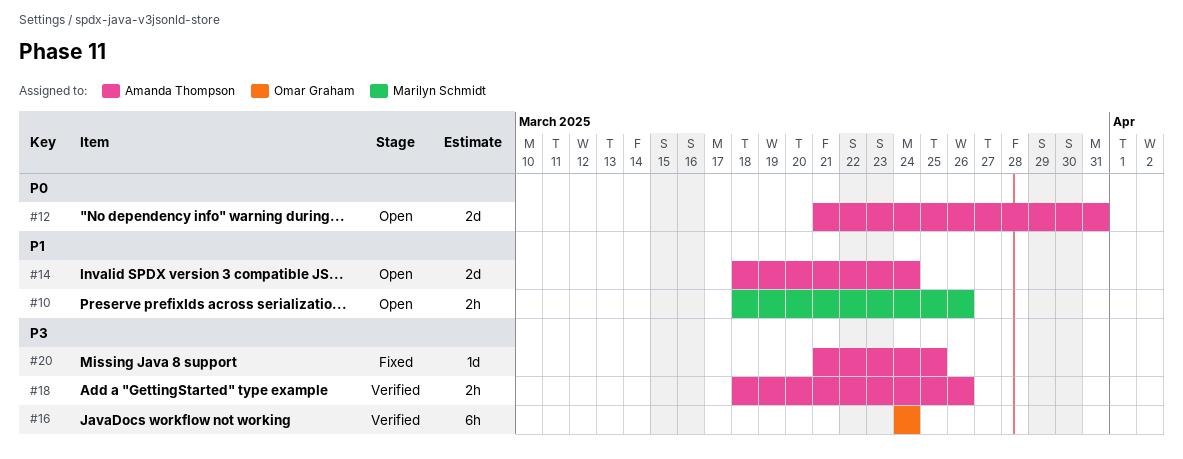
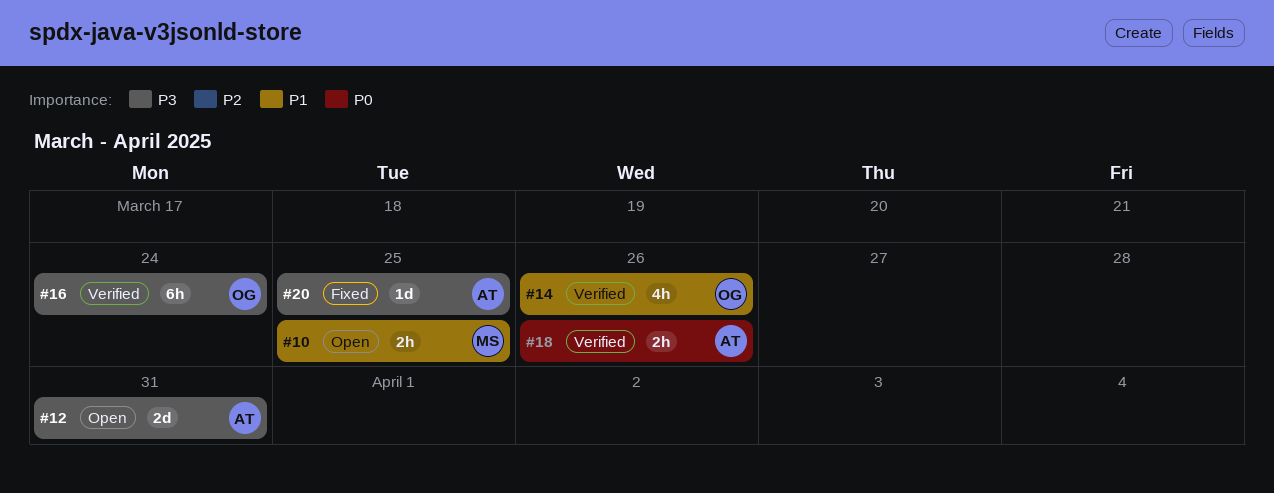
#10, due: Mar 26 -> Mar 25
#12, priority: P0 -> P3
#14, status: Open -> Verified
#14, owner: Amanda Thompson -> Omar Graham
#14, estimate: 2d -> 4h
#14, due: Mar 24 -> Mar 26
#18, priority: P3 -> P0

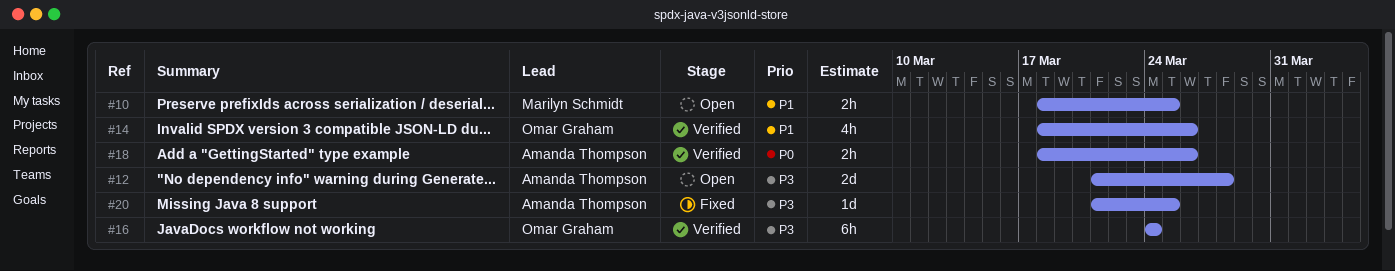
#12, due: Mar 31 -> Mar 28

